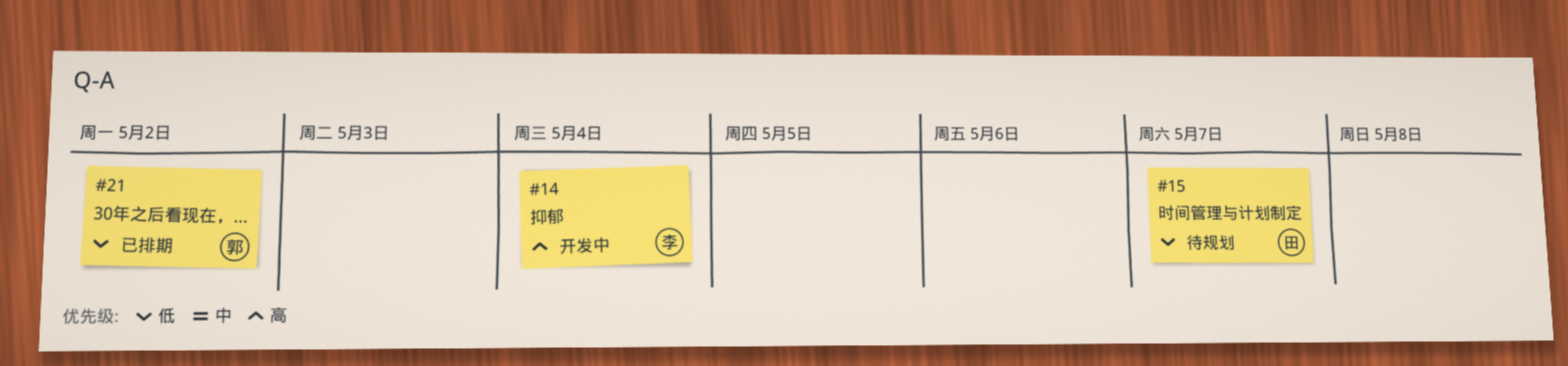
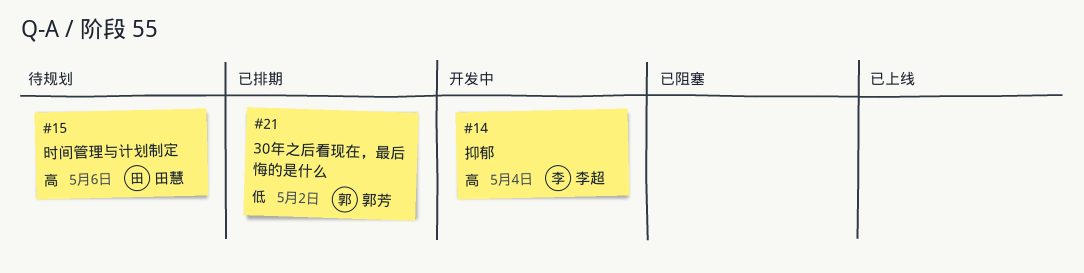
#15, priority: 低 -> 高
#15, due: May 7 -> May 6

